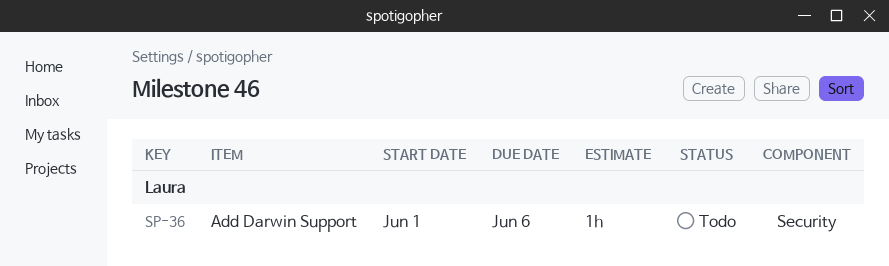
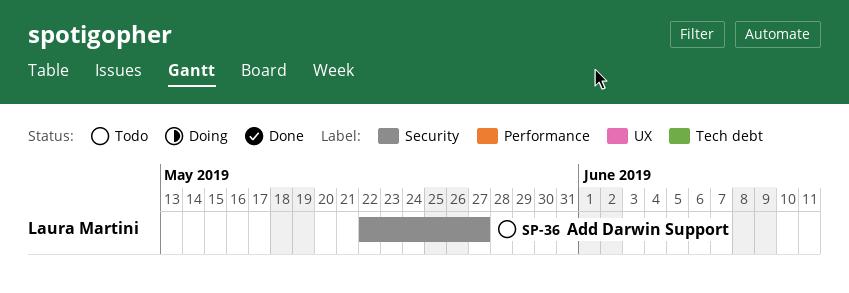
SP-36, start: Jun 1 -> May 22
SP-36, due: Jun 6 -> May 27

